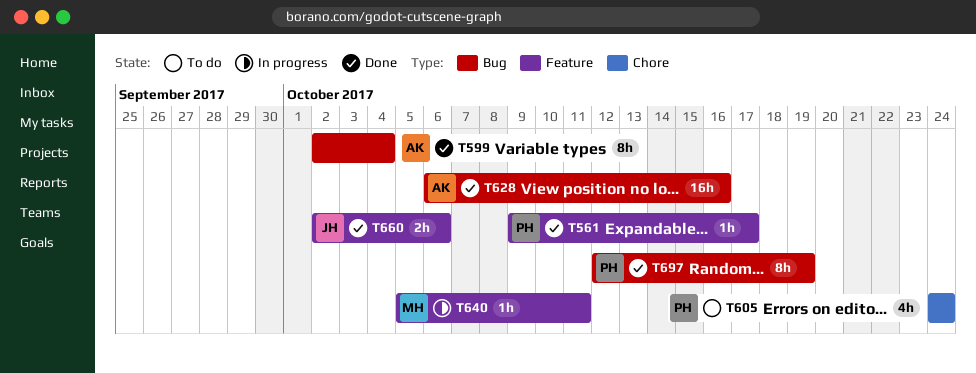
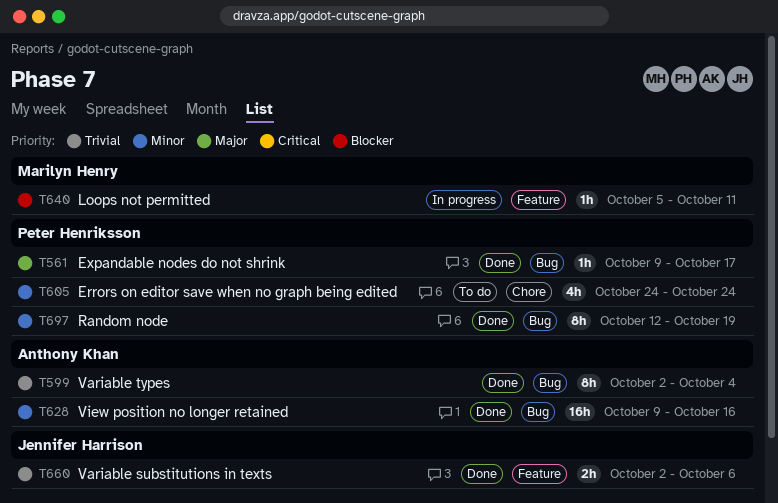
T561, label: Feature -> Bug
T628, start: Oct 6 -> Oct 9

